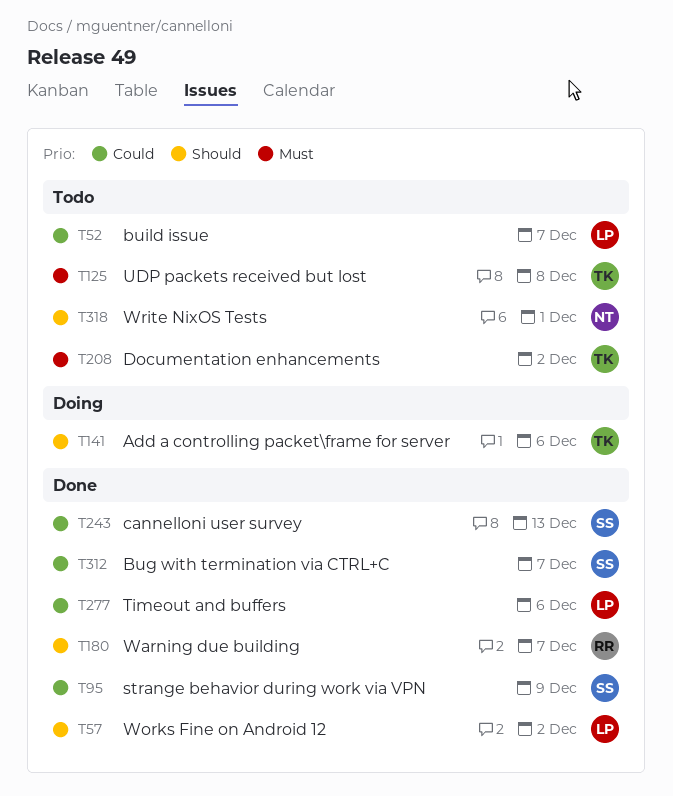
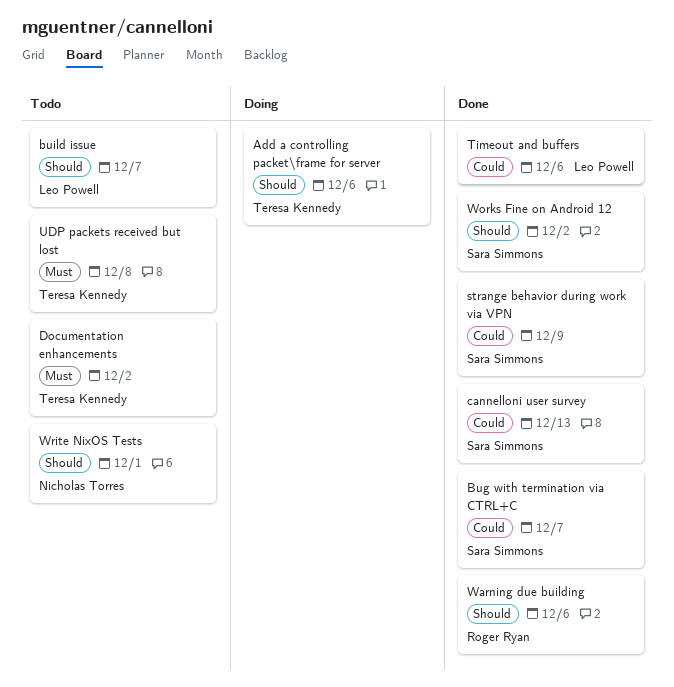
build issue, priority: Could -> Should
Warning due building, due: Dec 7 -> Dec 6
Works Fine on Android 12, owner: Leo Powell -> Sara Simmons

